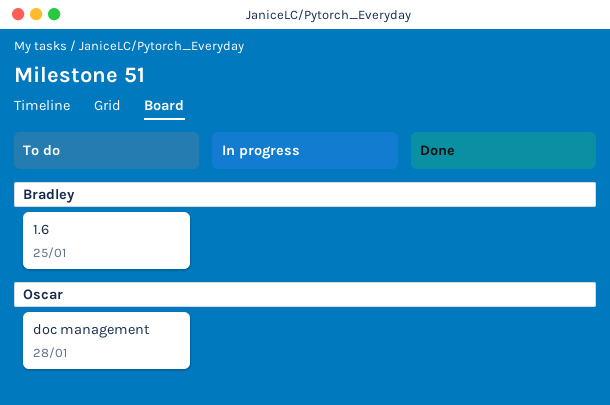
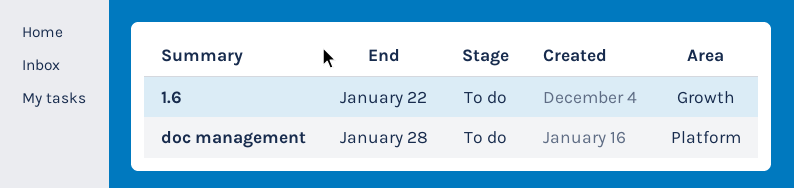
1.6, due: Jan 25 -> Jan 22

